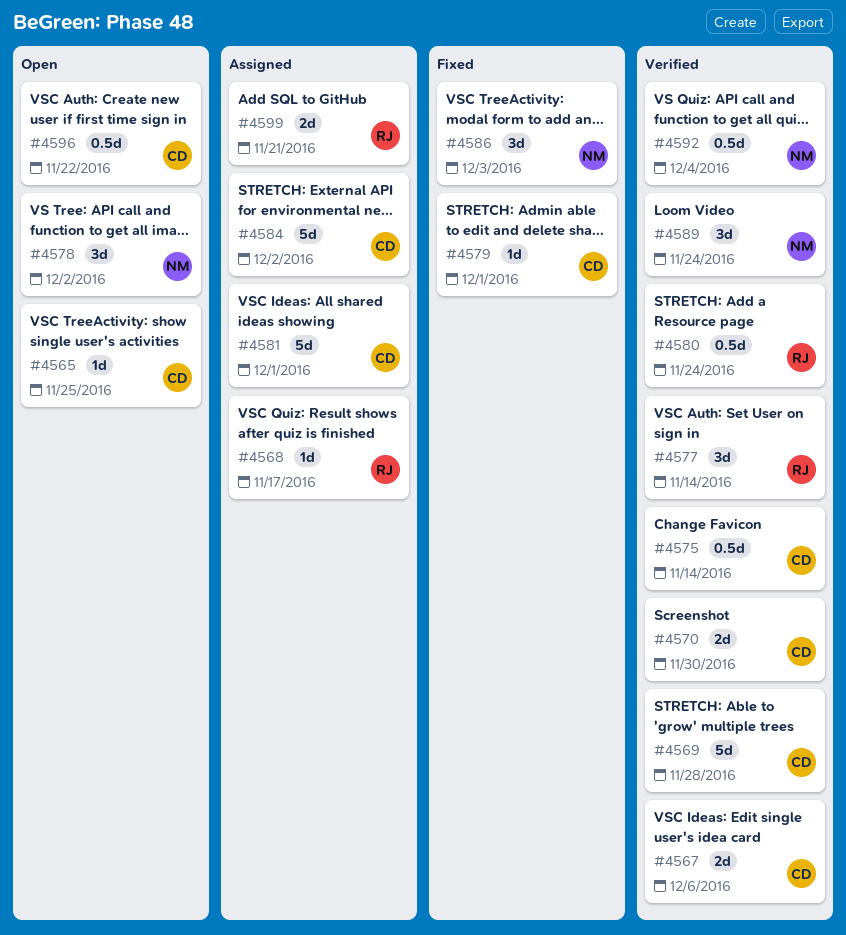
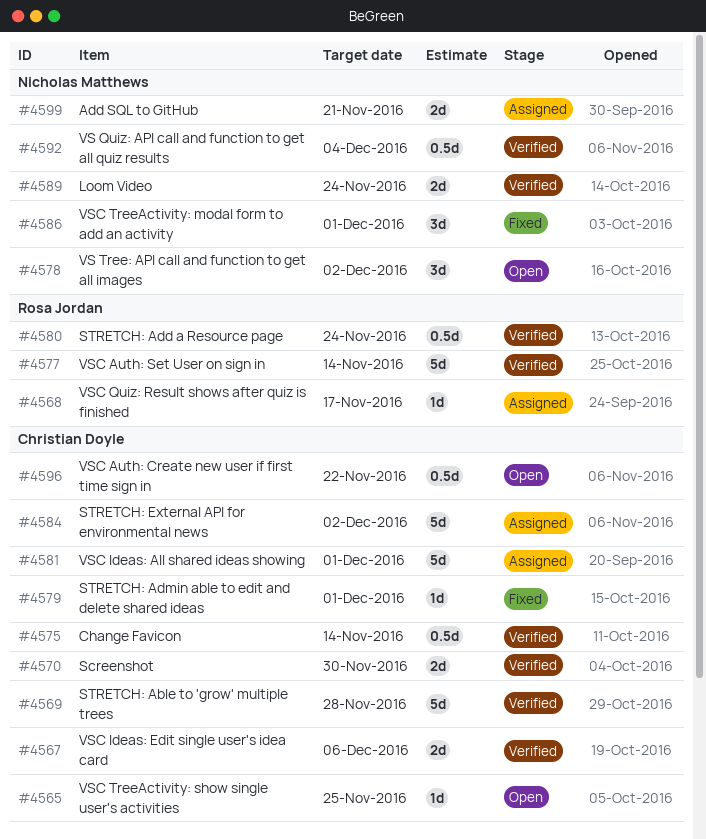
#4577, estimate: 3d -> 5d
#4586, due: Dec 3 -> Dec 1
#4589, estimate: 3d -> 2d
#4599, owner: Rosa Jordan -> Nicholas Matthews

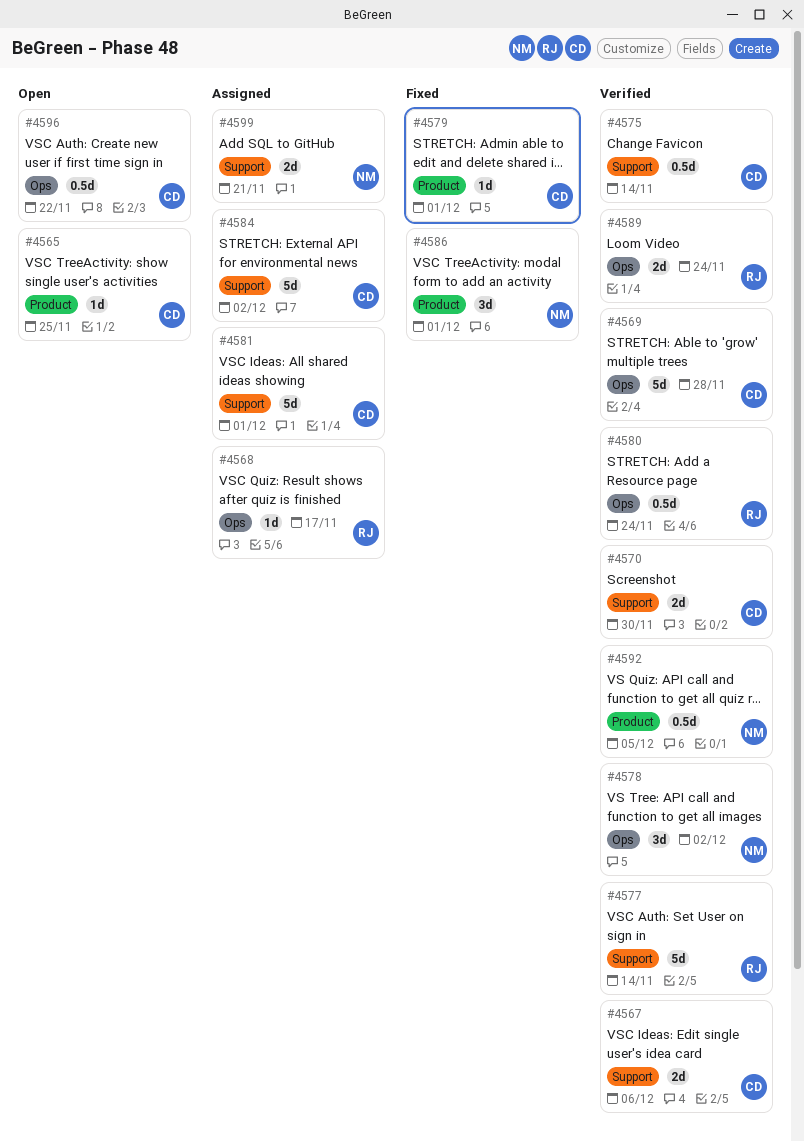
#4578, status: Open -> Verified
#4589, owner: Nicholas Matthews -> Rosa Jordan
#4592, due: Dec 4 -> Dec 5

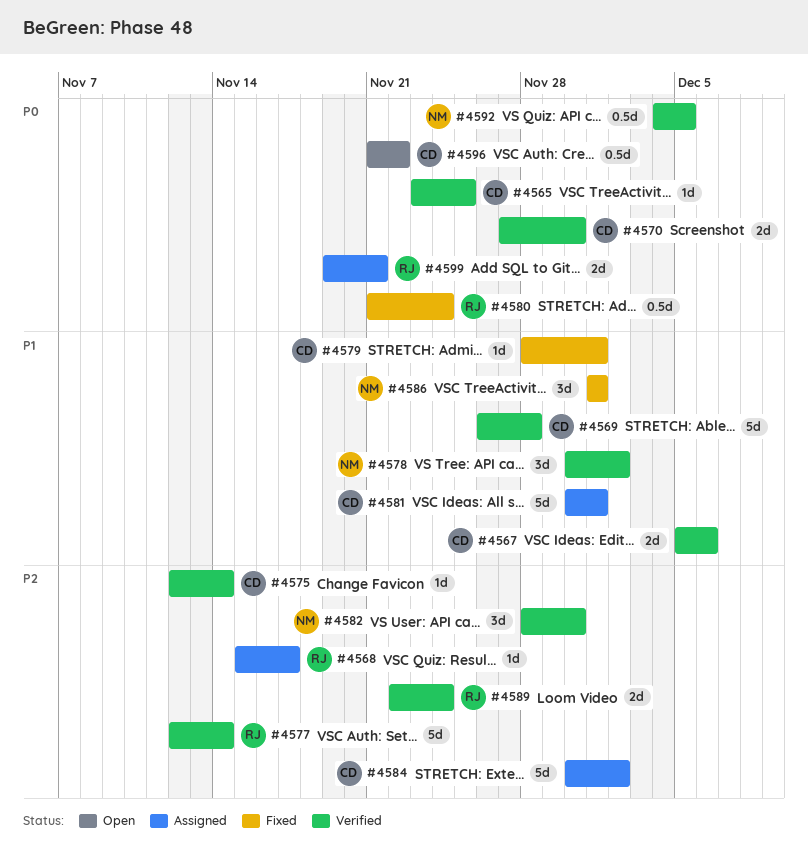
#4565, status: Open -> Verified
#4575, estimate: 0.5d -> 1d
#4580, status: Verified -> Fixed
#4582: none -> present
#4599, owner: NM -> RJ

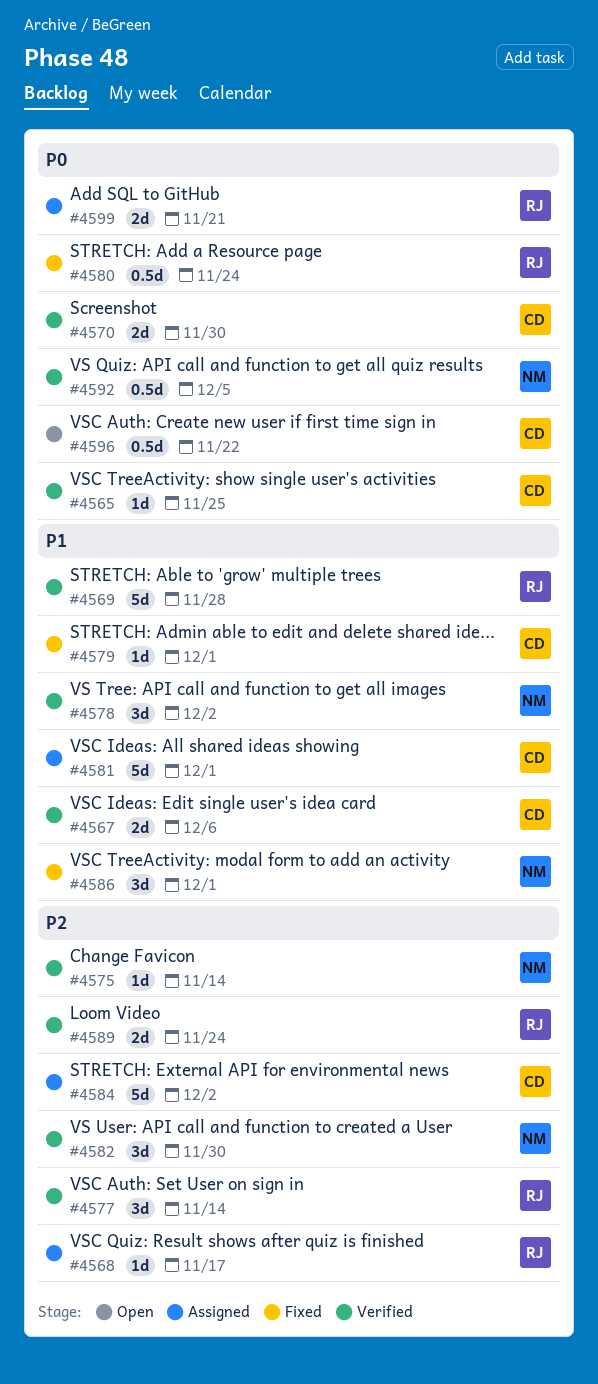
#4569, owner: CD -> RJ
#4575, owner: CD -> NM
#4577, estimate: 5d -> 3d

